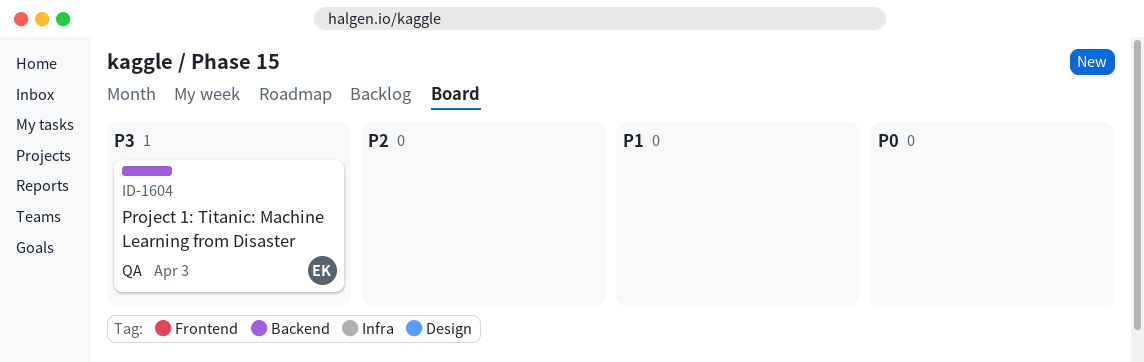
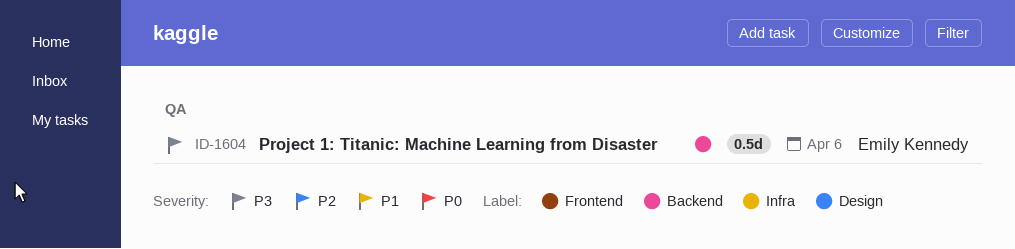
ID-1604, due: Apr 3 -> Apr 6

